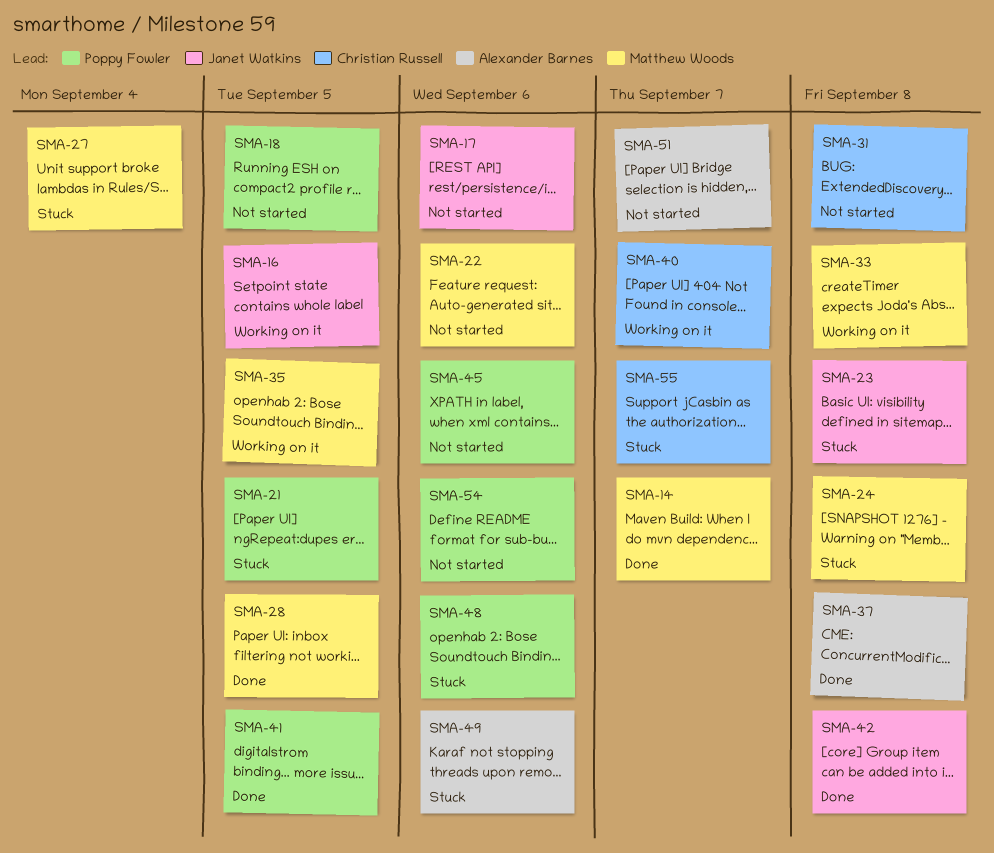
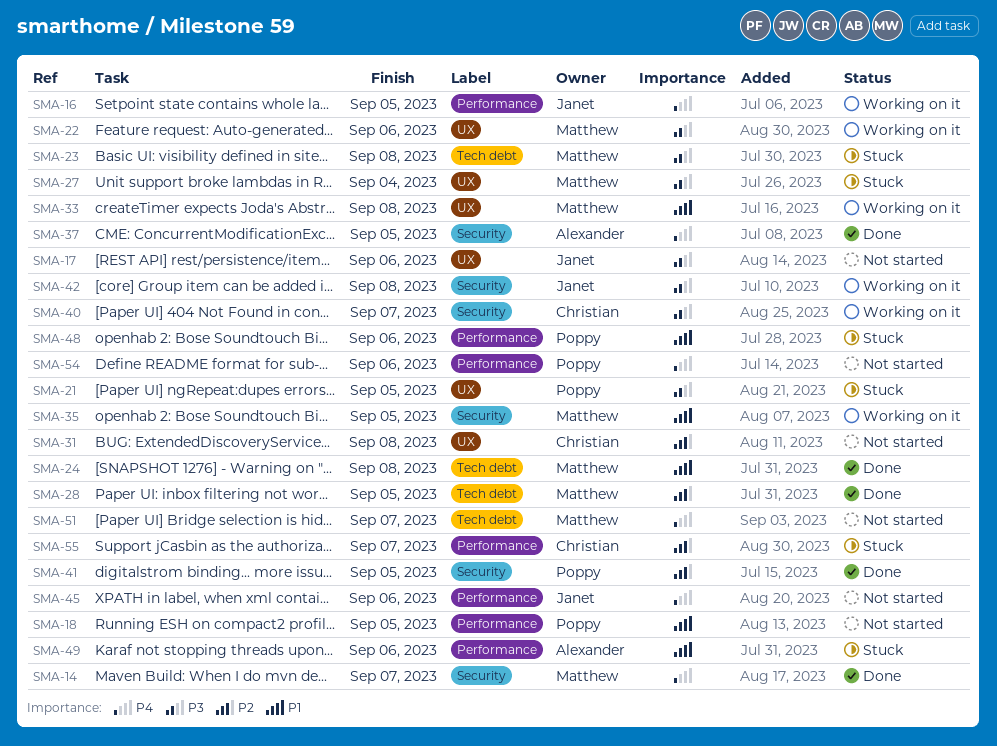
SMA-22, status: Not started -> Working on it
SMA-23, owner: Janet Watkins -> Matthew Woods
SMA-24, status: Stuck -> Done
SMA-37, due: Sep 8 -> Sep 5
SMA-42, status: Done -> Working on it
SMA-45, owner: Poppy Fowler -> Janet Watkins
SMA-51, owner: Alexander Barnes -> Matthew Woods

